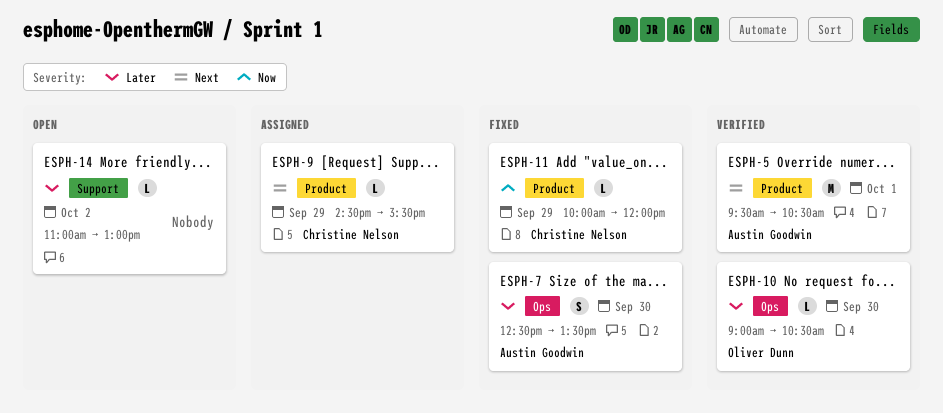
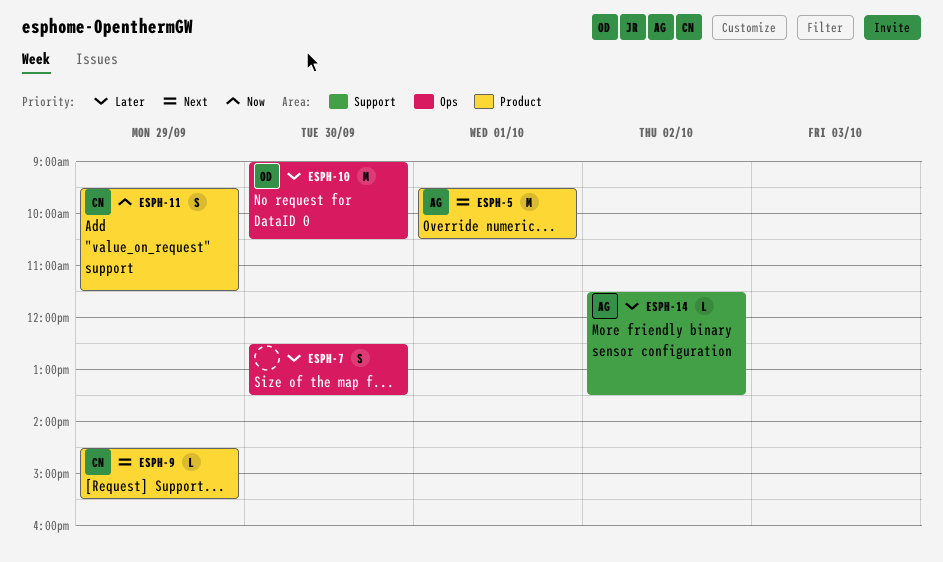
ESPH-7, owner: Austin Goodwin -> none
ESPH-10, estimate: L -> M
ESPH-11, estimate: L -> S
ESPH-11, begins: 10:00 -> 09:30
ESPH-11, ends: 12:00 -> 11:30
ESPH-14, owner: none -> Austin Goodwin
ESPH-14, begins: 11:00 -> 11:30
ESPH-14, ends: 13:00 -> 13:30

